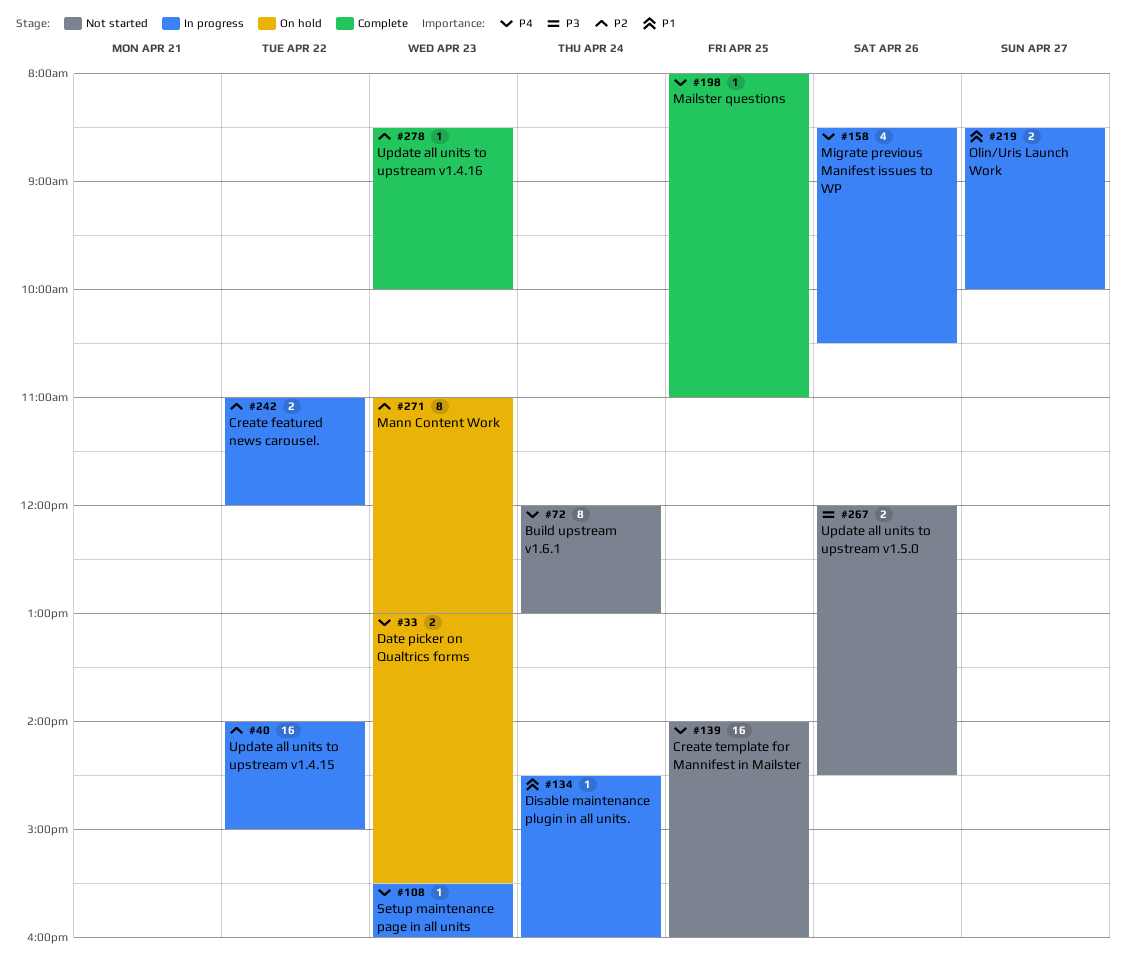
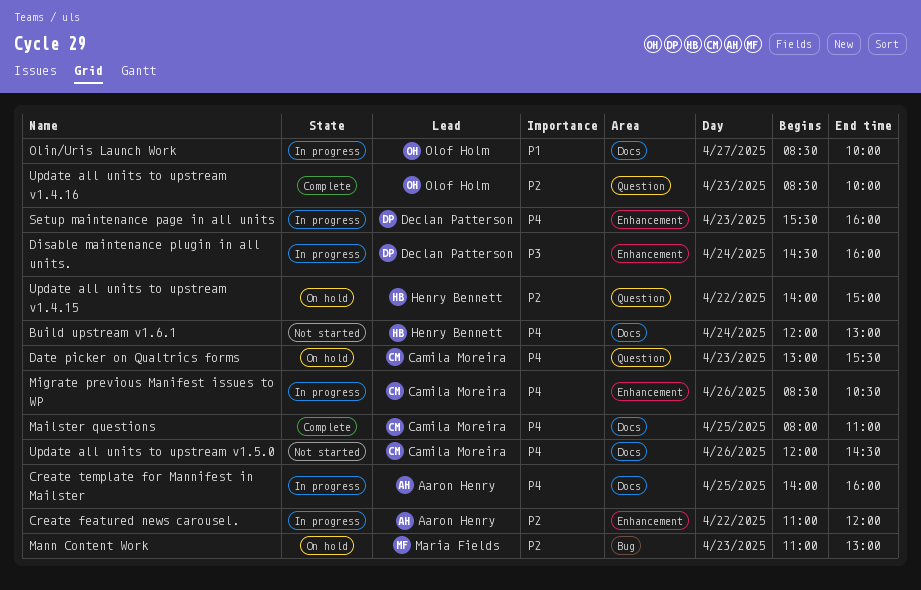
Create template for Mannifest in Mailster, status: Not started -> In progress
Disable maintenance plugin in all units., priority: P1 -> P3
Update all units to upstream v1.4.15, status: In progress -> On hold
Update all units to upstream v1.5.0, priority: P3 -> P4

